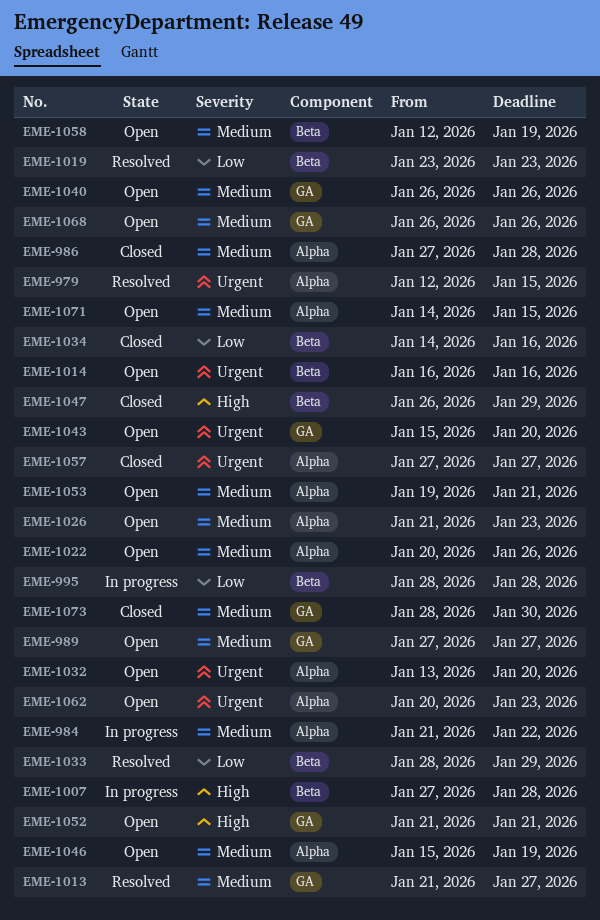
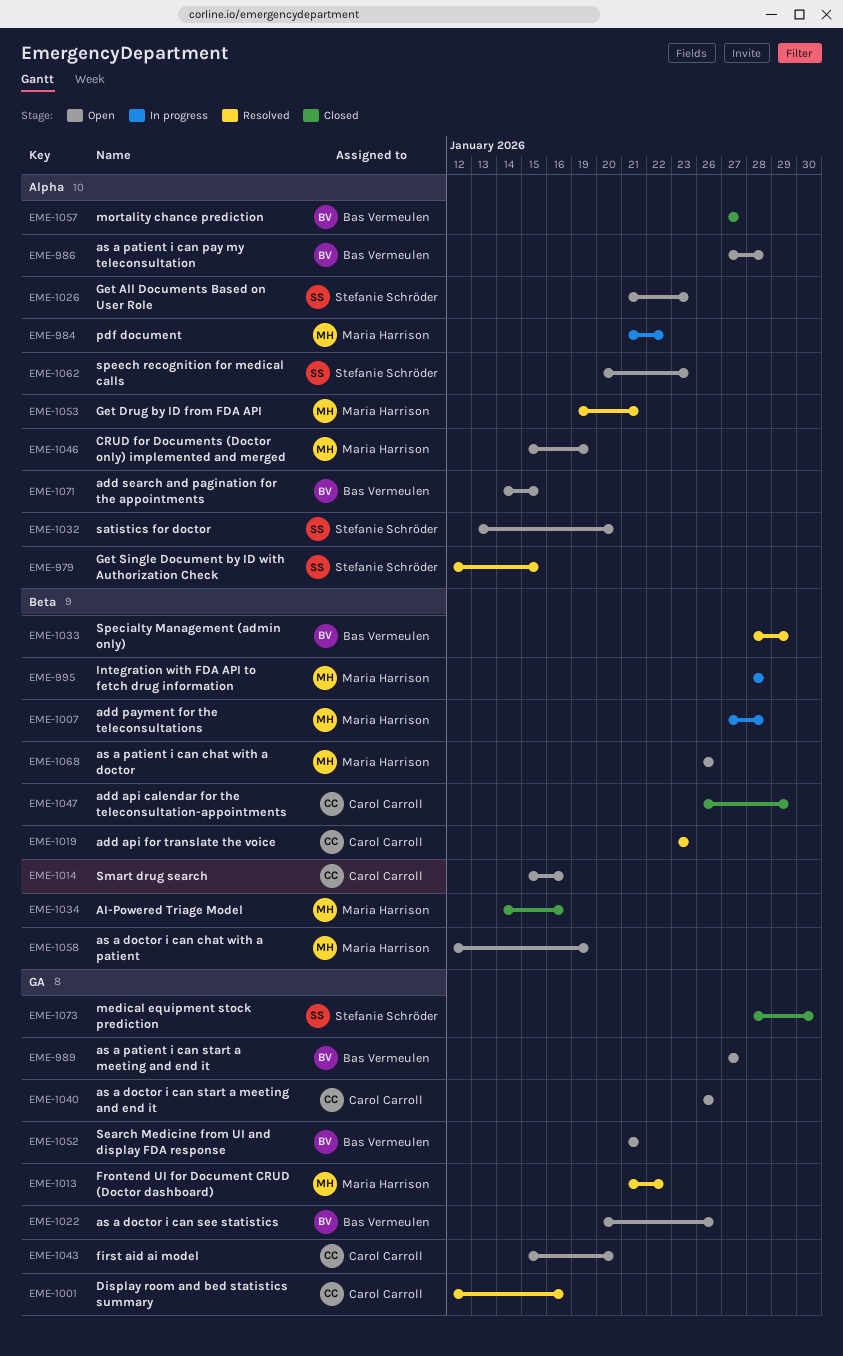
EME-986, status: Closed -> Open
EME-1001: none -> present
EME-1013, due: Jan 27 -> Jan 22
EME-1014, start: Jan 16 -> Jan 15
EME-1022, label: Alpha -> GA
EME-1053, status: Open -> Resolved
EME-1068, label: GA -> Beta

